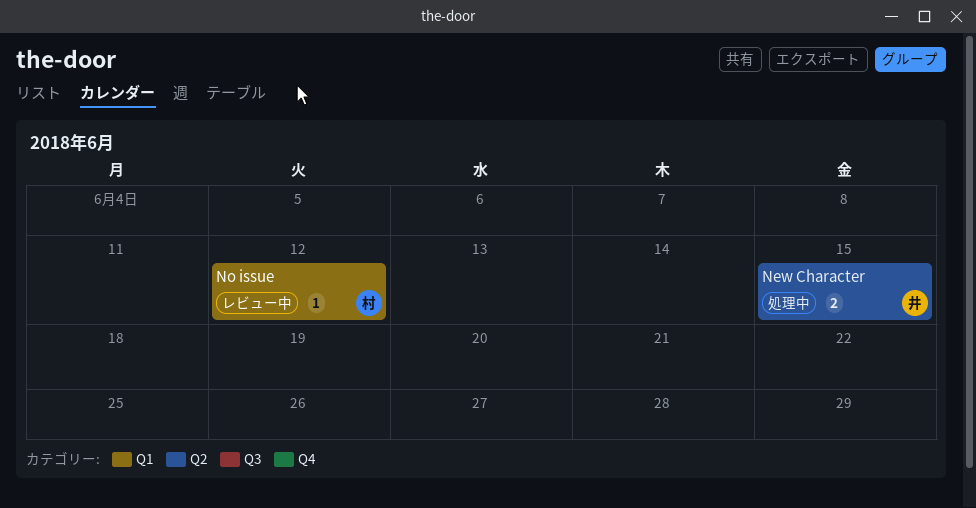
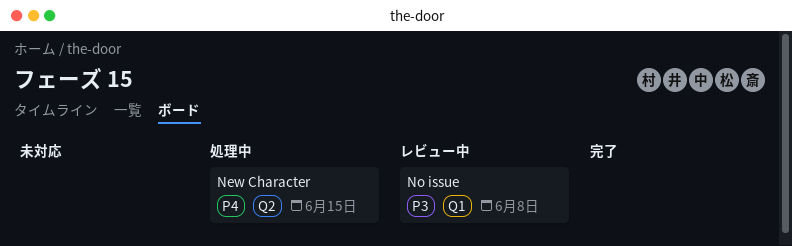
No issue, due: Jun 12 -> Jun 8

